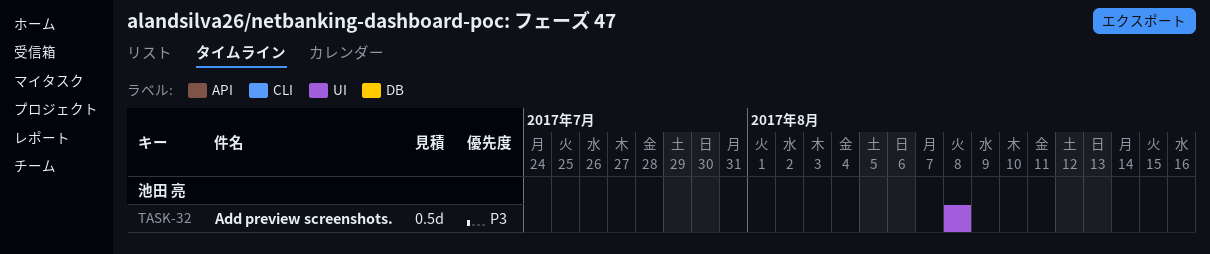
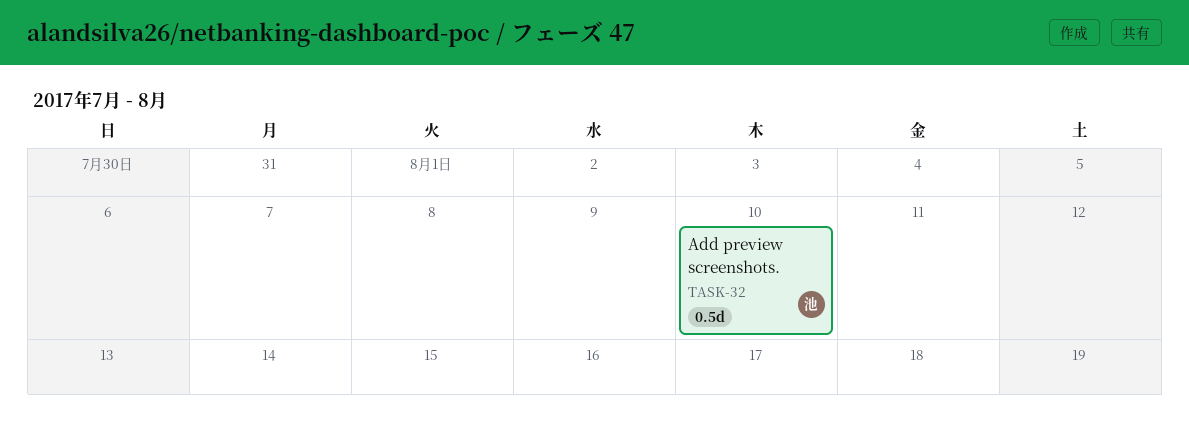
TASK-32, due: Aug 8 -> Aug 10

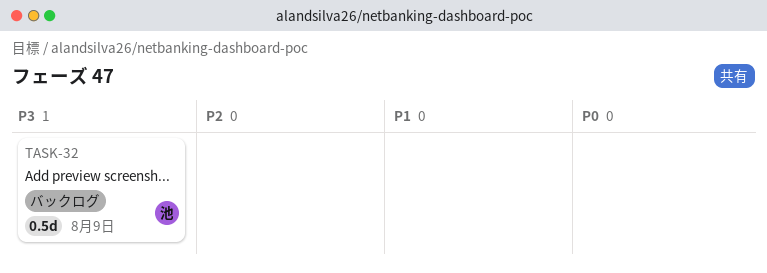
TASK-32, due: Aug 10 -> Aug 9

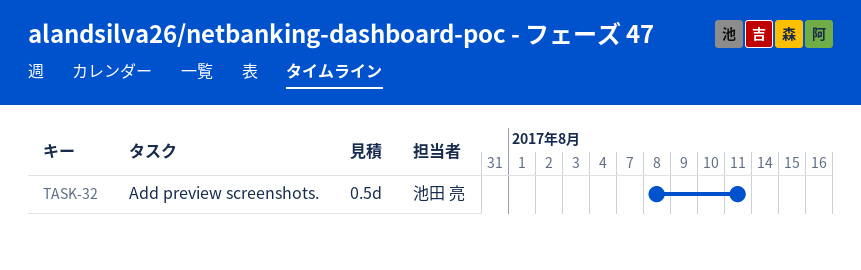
TASK-32, due: Aug 9 -> Aug 11

